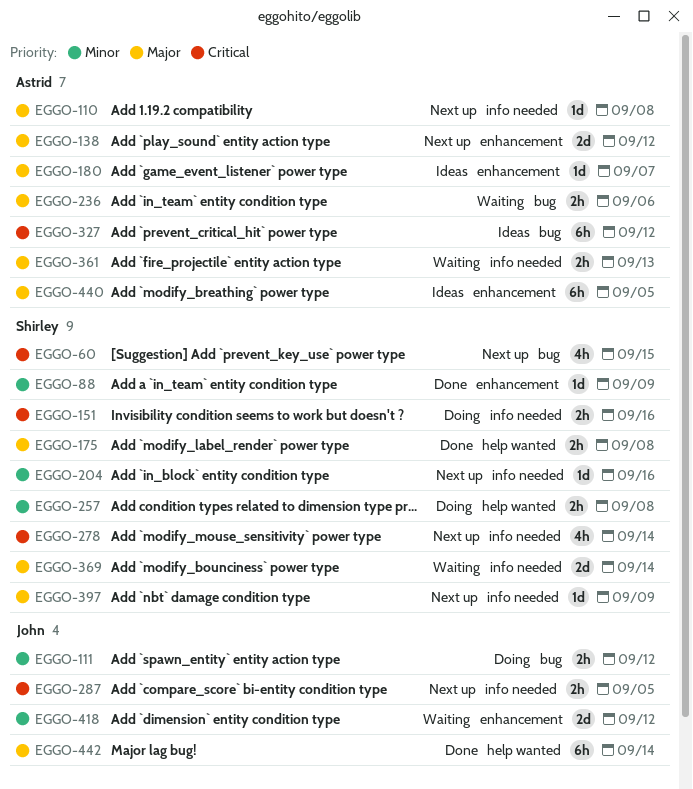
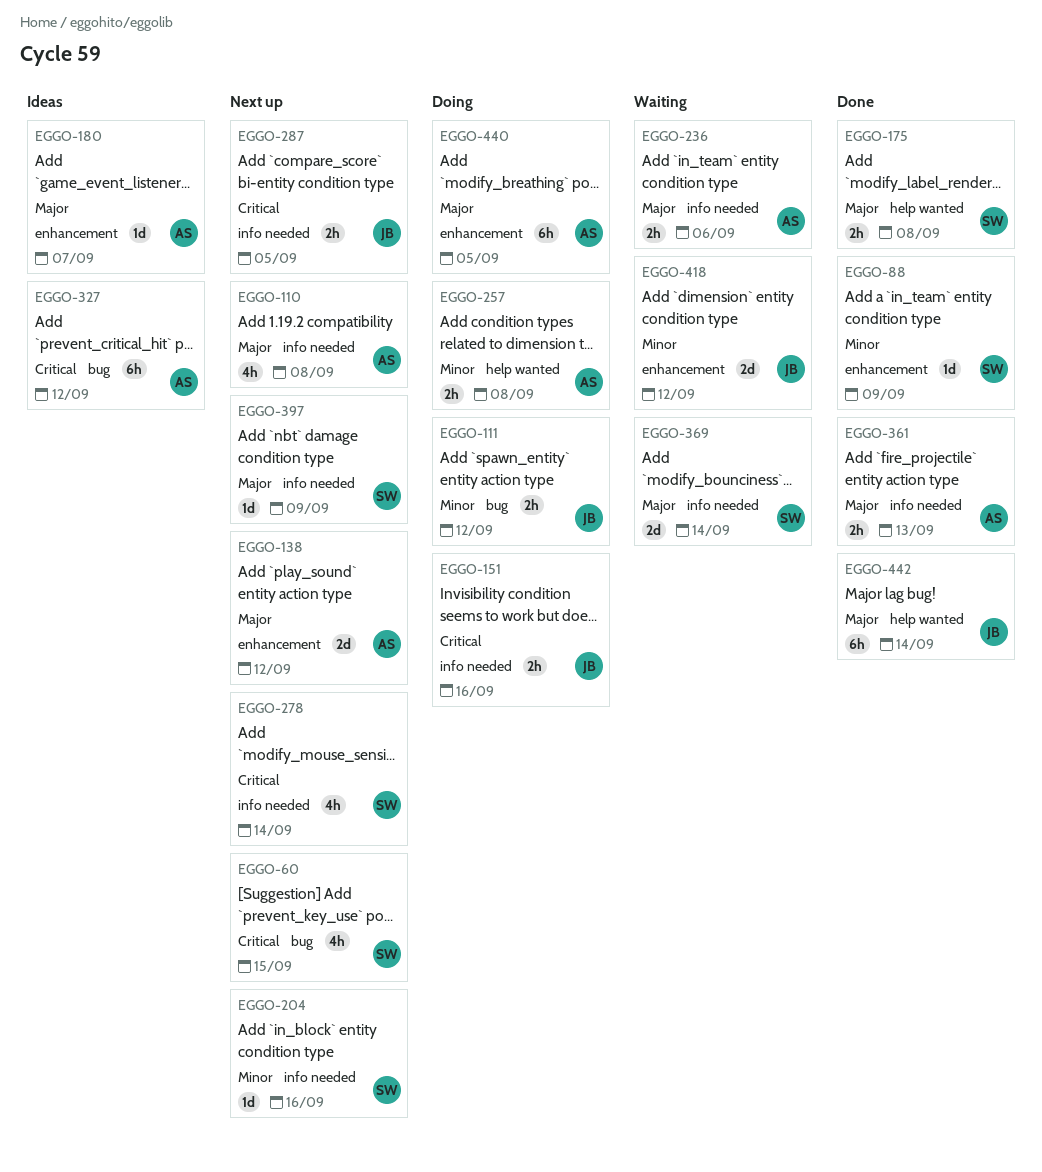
EGGO-110, estimate: 1d -> 4h
EGGO-151, owner: Shirley -> John
EGGO-236, label: bug -> info needed
EGGO-257, owner: Shirley -> Astrid
EGGO-361, status: Waiting -> Done
EGGO-440, status: Ideas -> Doing

